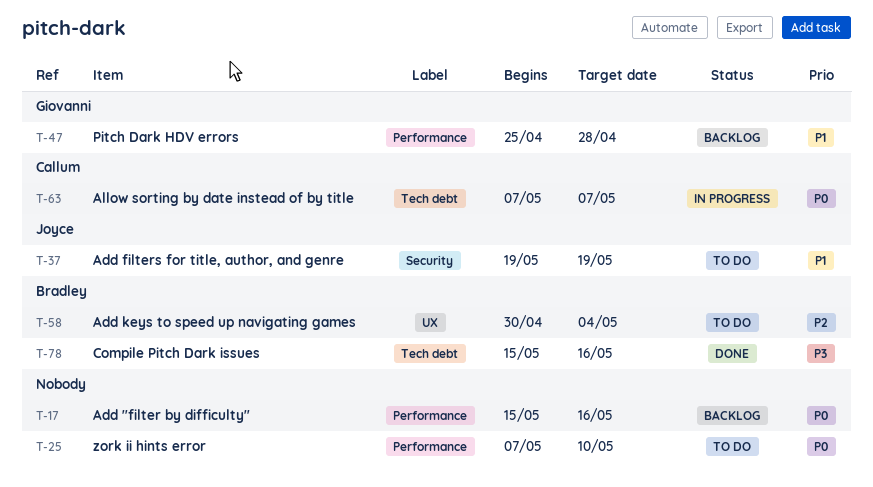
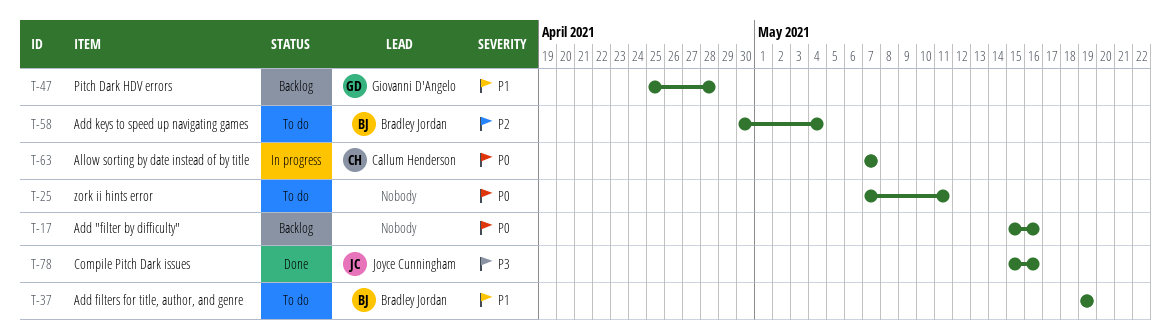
T-25, due: May 10 -> May 11
T-37, owner: Joyce Cunningham -> Bradley Jordan
T-78, owner: Bradley Jordan -> Joyce Cunningham

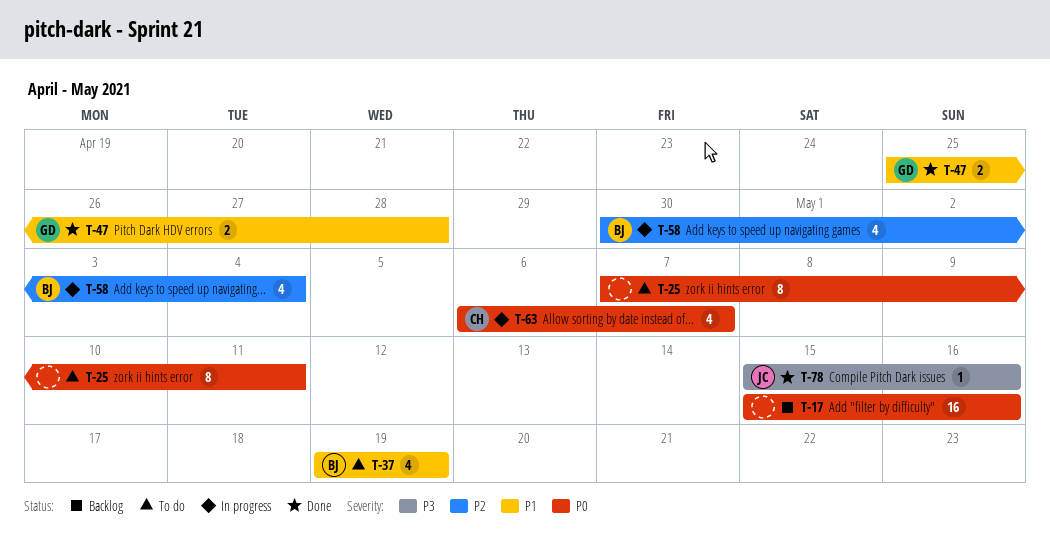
T-47, status: Backlog -> Done
T-58, status: To do -> In progress
T-63, start: May 7 -> May 6

